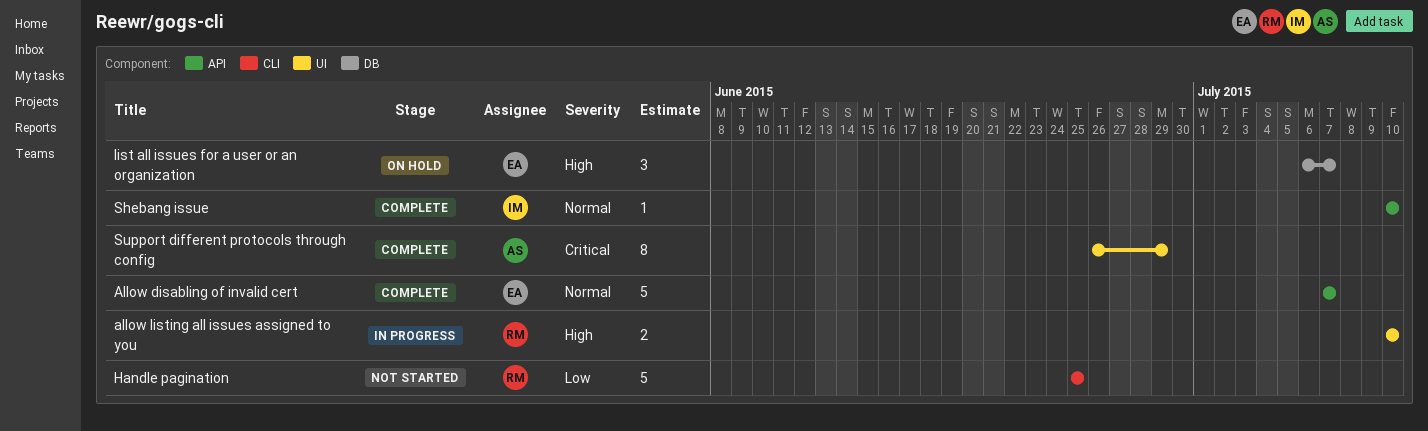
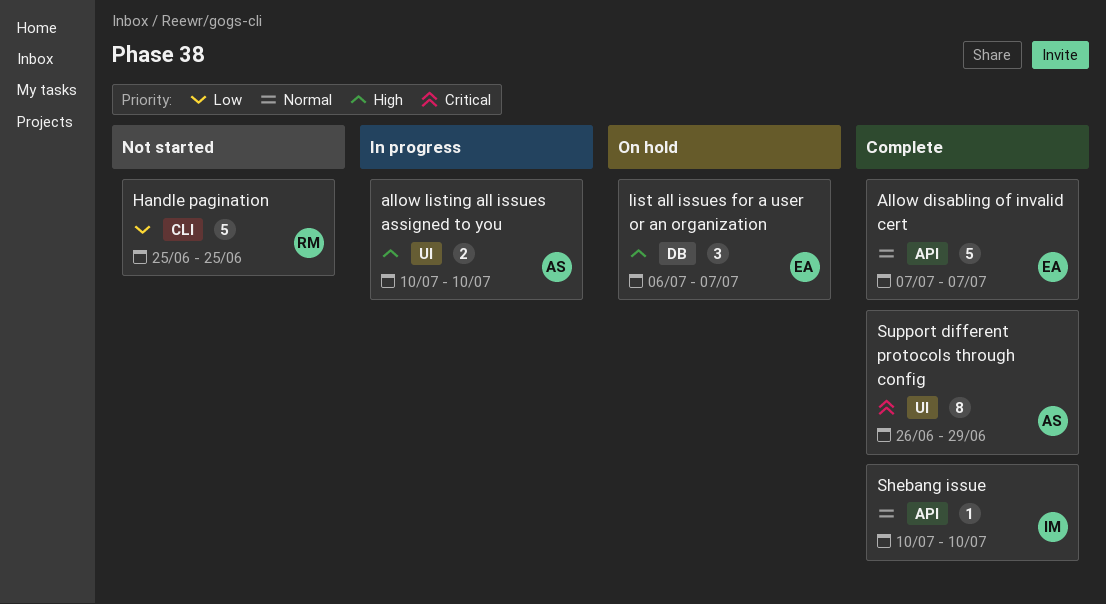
allow listing all issues assigned to you, owner: RM -> AS

